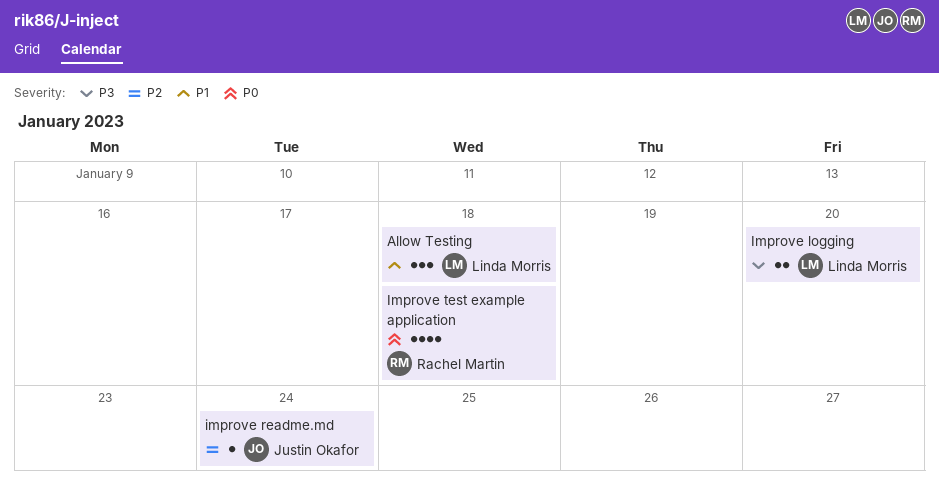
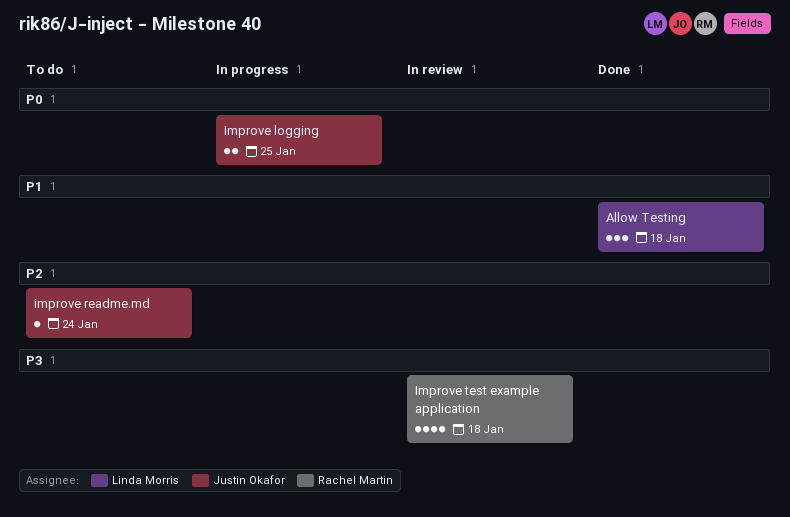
Improve logging, owner: Linda Morris -> Justin Okafor
Improve logging, priority: P3 -> P0
Improve logging, due: Jan 20 -> Jan 25
Improve test example application, priority: P0 -> P3

